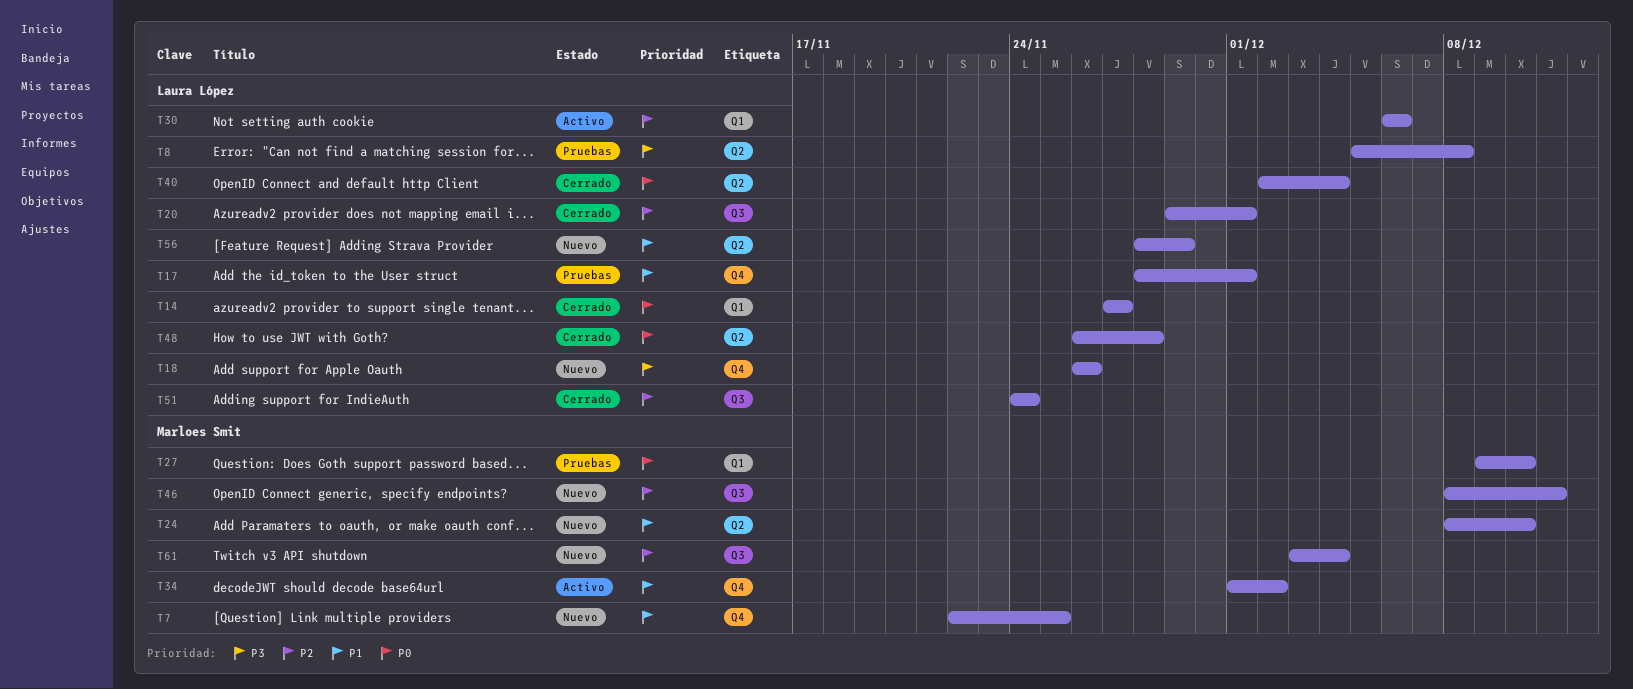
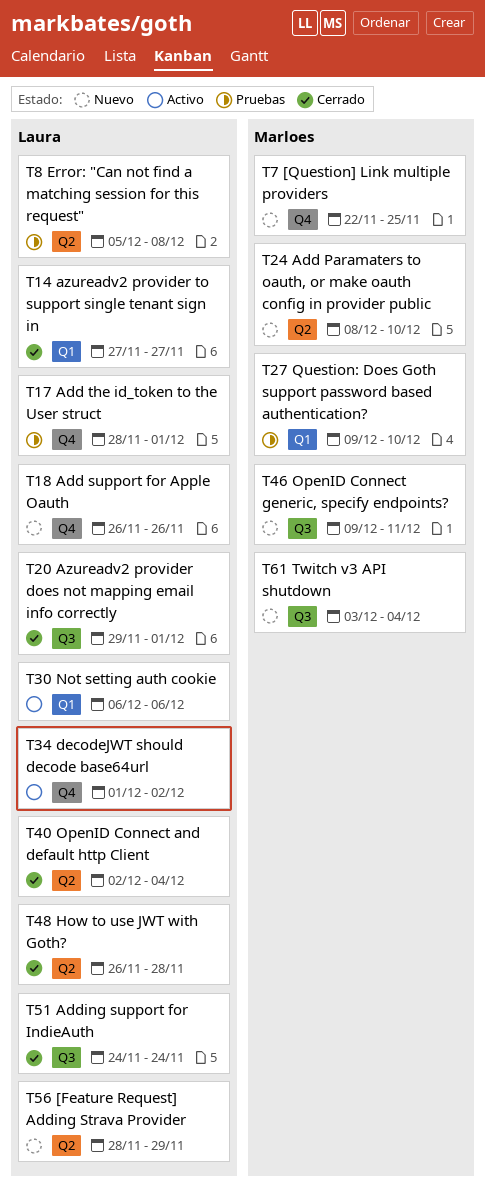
T34, owner: Marloes Smit -> Laura López
T46, start: Dec 8 -> Dec 9

